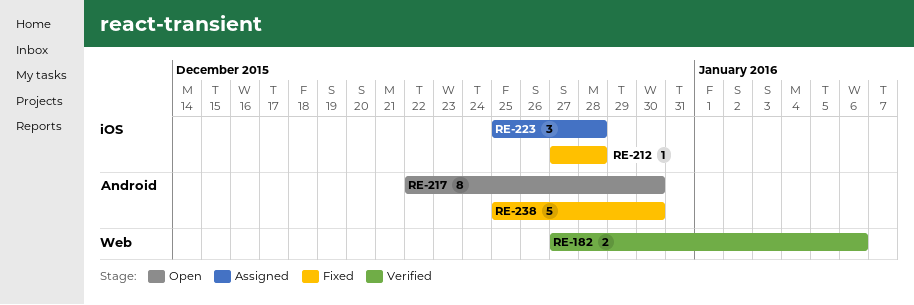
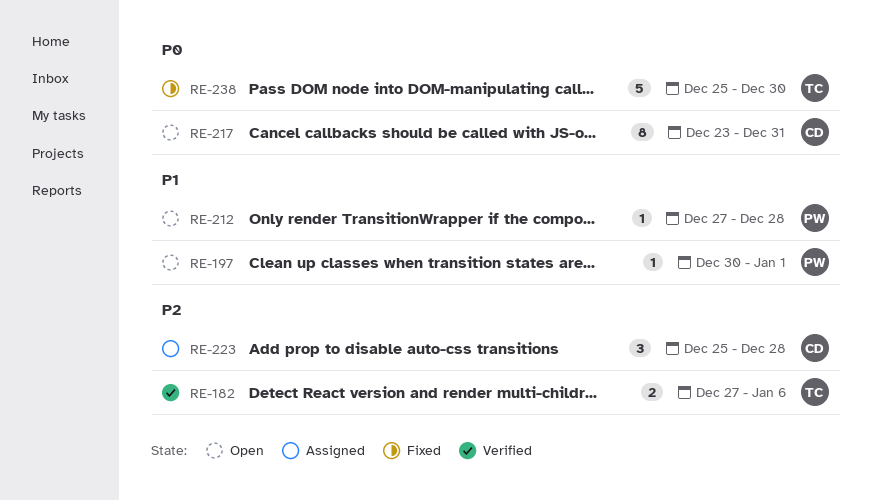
RE-197: none -> present
RE-212, status: Fixed -> Open
RE-217, start: Dec 22 -> Dec 23
RE-217, due: Dec 30 -> Dec 31

